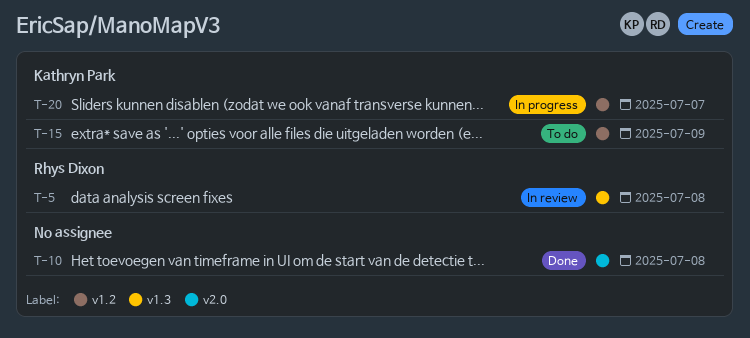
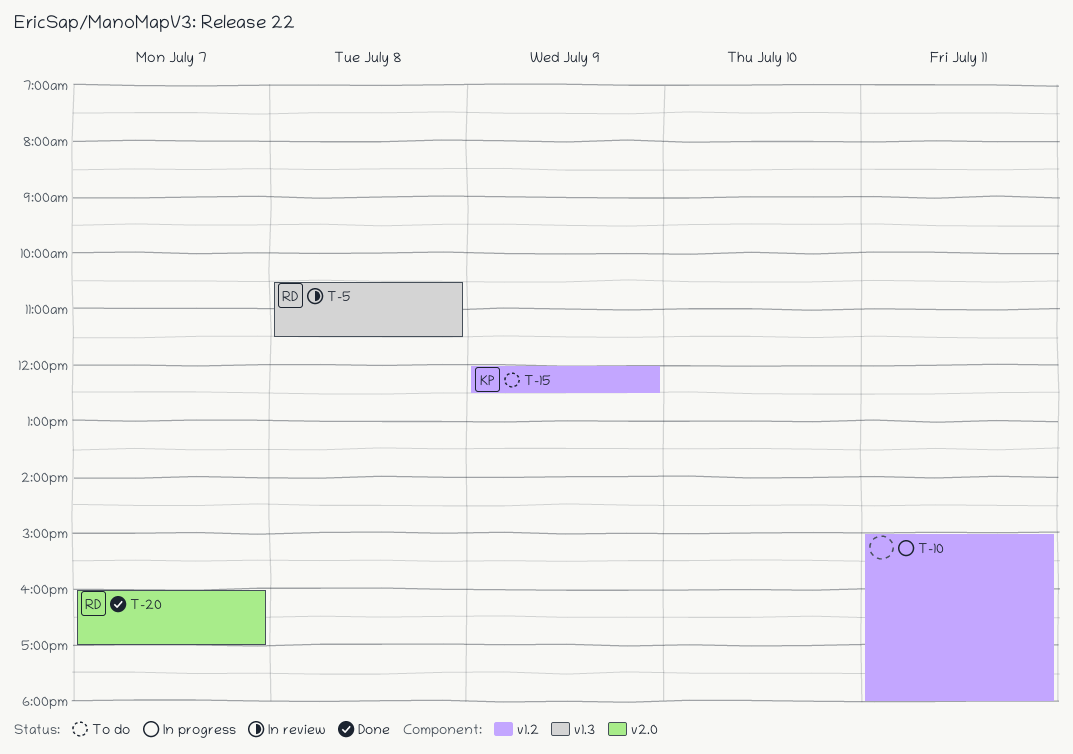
T-10, status: Done -> In progress
T-10, label: v2.0 -> v1.2
T-10, day: Jul 8 -> Jul 11
T-20, status: In progress -> Done
T-20, owner: Kathryn Park -> Rhys Dixon
T-20, label: v1.2 -> v2.0

